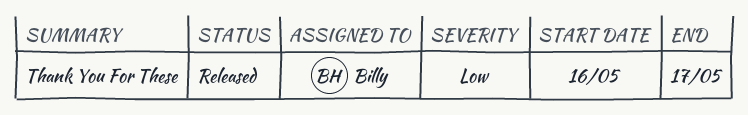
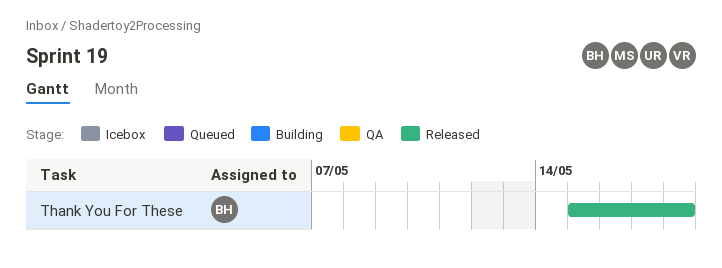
Thank You For These, start: May 16 -> May 15
Thank You For These, due: May 17 -> May 18

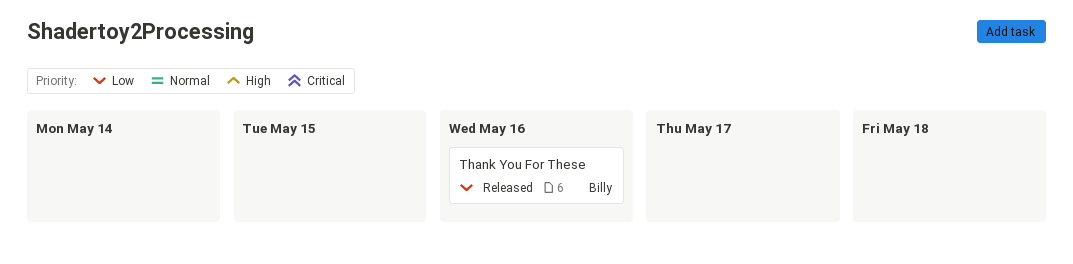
Thank You For These, due: May 18 -> May 16

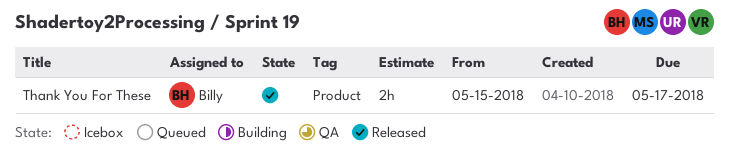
Thank You For These, due: May 16 -> May 17

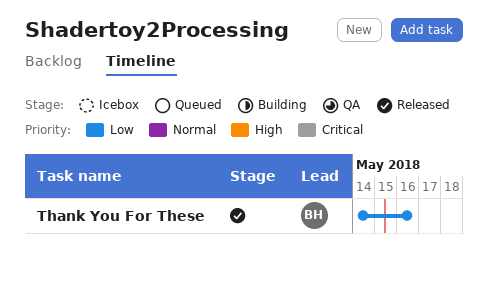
Thank You For These, start: May 15 -> May 14
Thank You For These, due: May 17 -> May 16

